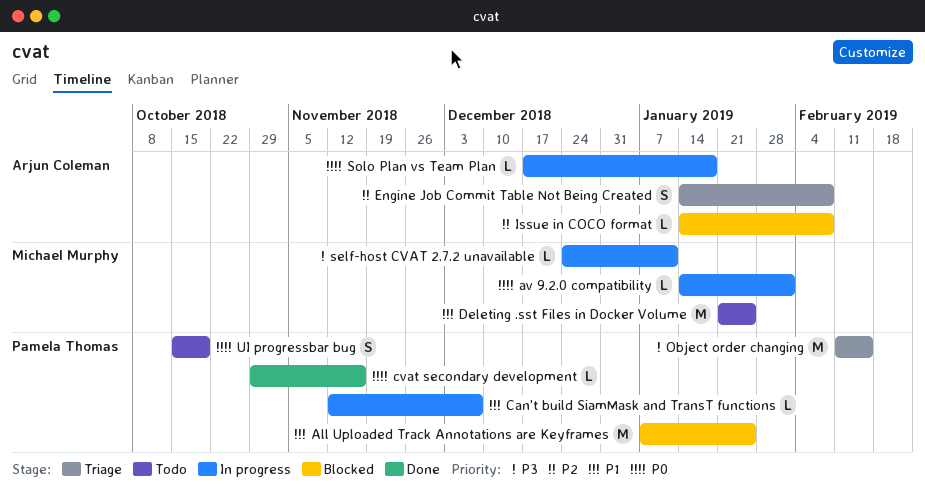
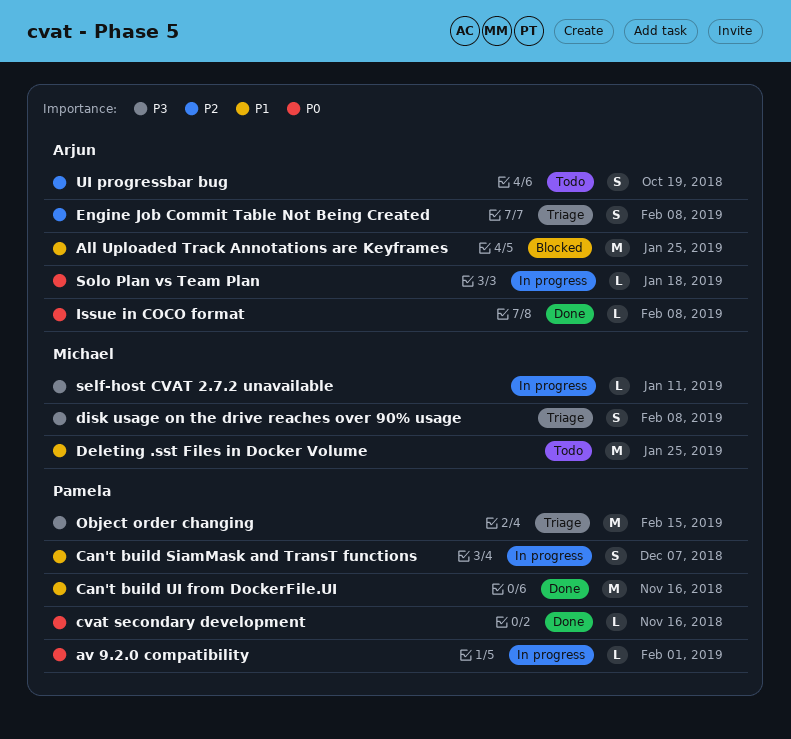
All Uploaded Track Annotations are Keyframes, owner: Pamela Thomas -> Arjun Coleman
av 9.2.0 compatibility, owner: Michael Murphy -> Pamela Thomas
Can't build SiamMask and TransT functions, estimate: L -> S
Can't build UI from DockerFile.UI: none -> present
disk usage on the drive reaches over 90% usage: none -> present
Issue in COCO format, status: Blocked -> Done
Issue in COCO format, priority: P2 -> P0
UI progressbar bug, owner: Pamela Thomas -> Arjun Coleman
UI progressbar bug, priority: P0 -> P2

